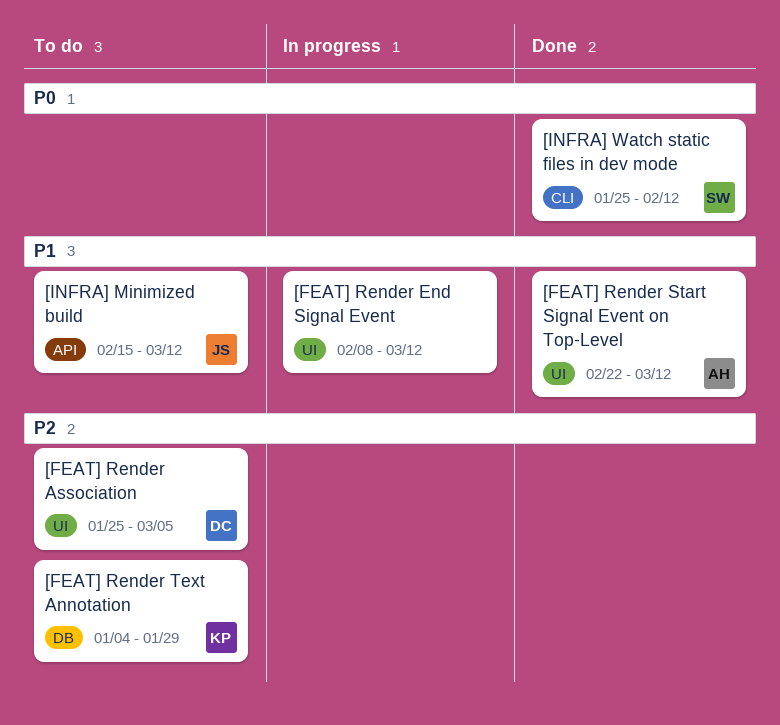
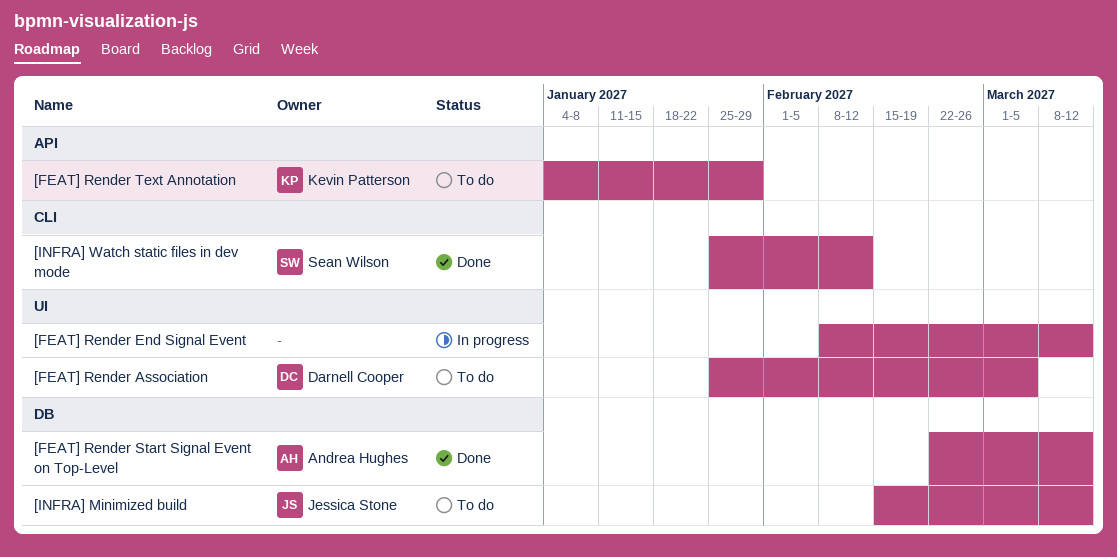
[FEAT] Render Start Signal Event on Top-Level, label: UI -> DB
[FEAT] Render Text Annotation, label: DB -> API
[INFRA] Minimized build, label: API -> DB

